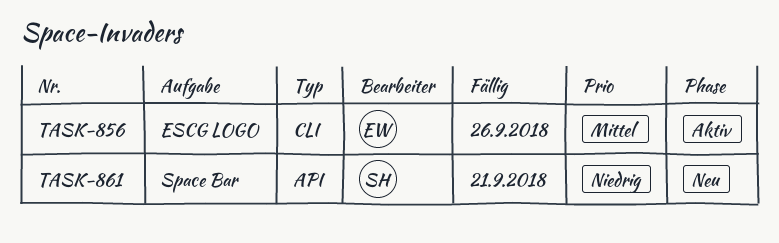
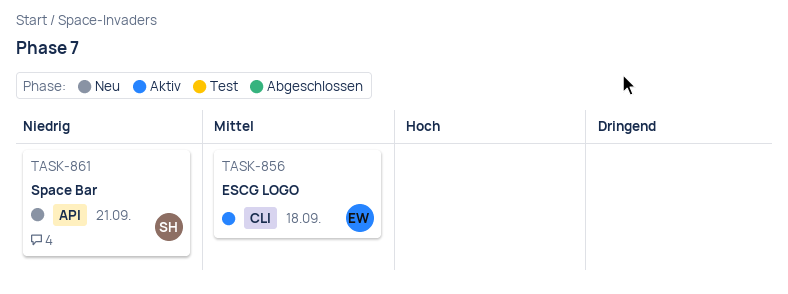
TASK-856, due: Sep 26 -> Sep 18

